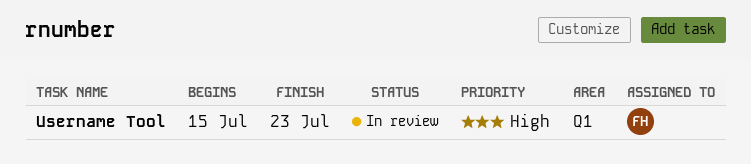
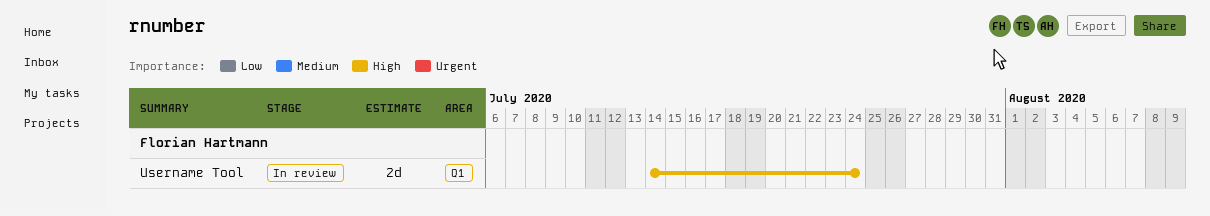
Username Tool, start: Jul 15 -> Jul 14
Username Tool, due: Jul 23 -> Jul 24

